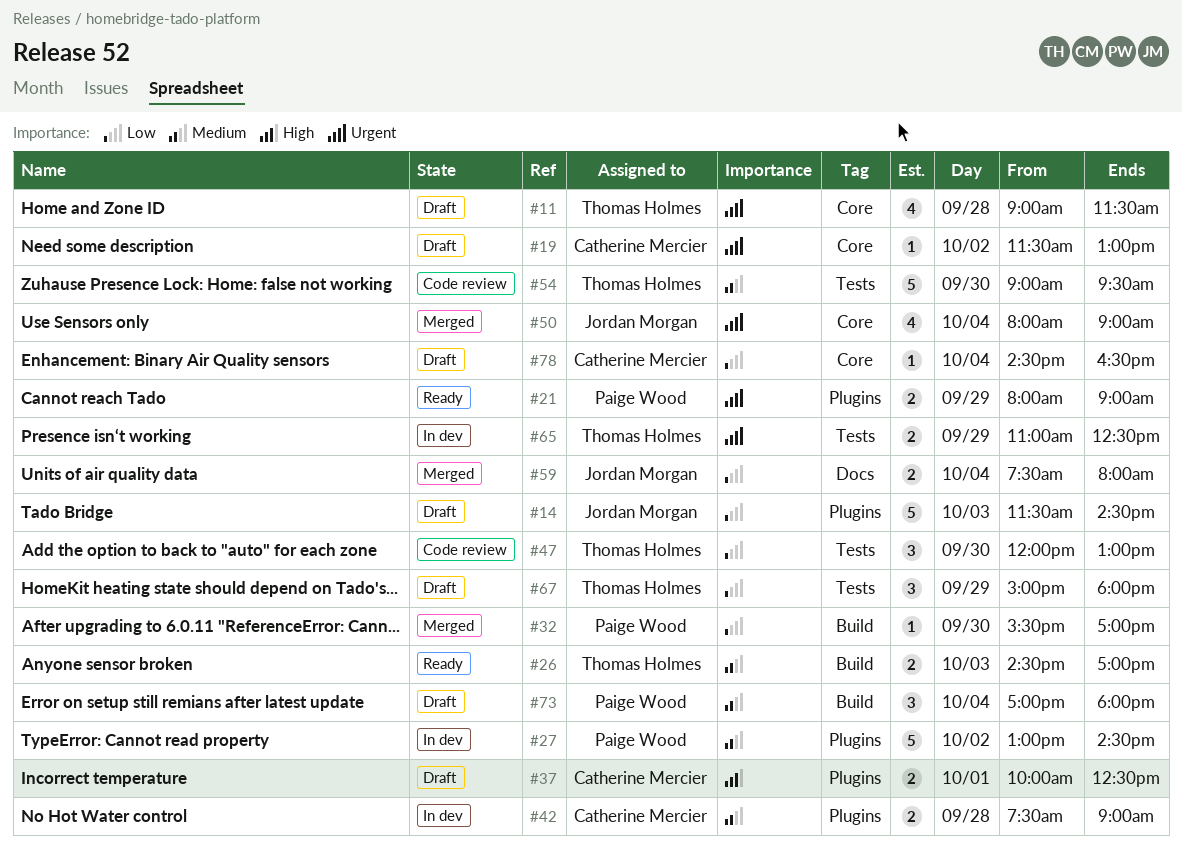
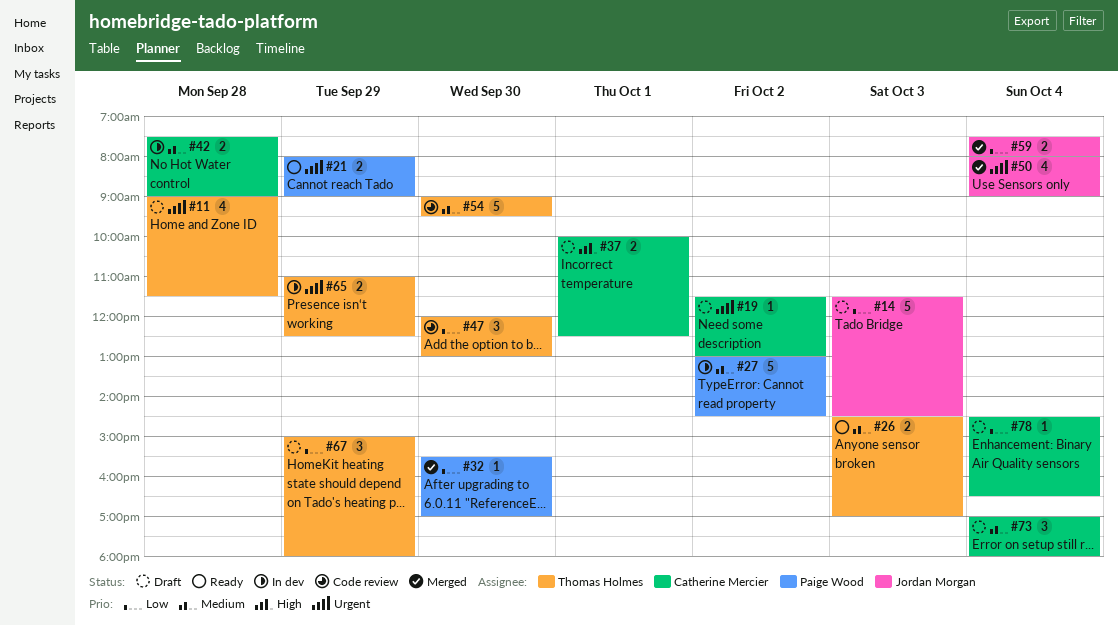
#73, owner: Paige Wood -> Catherine Mercier

